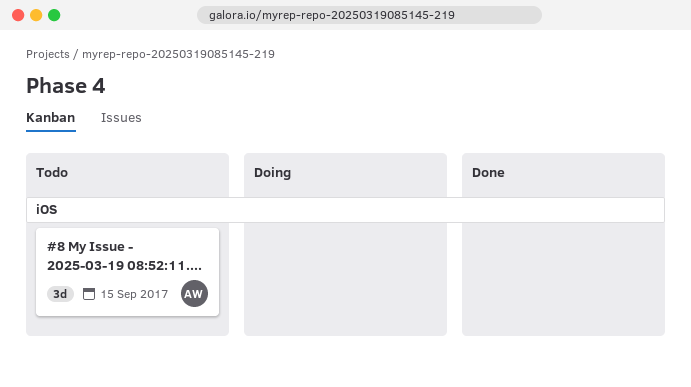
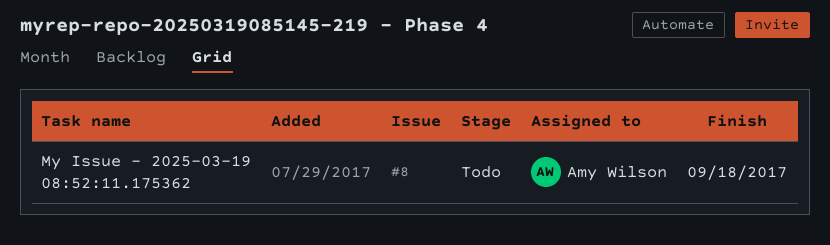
#8, due: Sep 15 -> Sep 18

